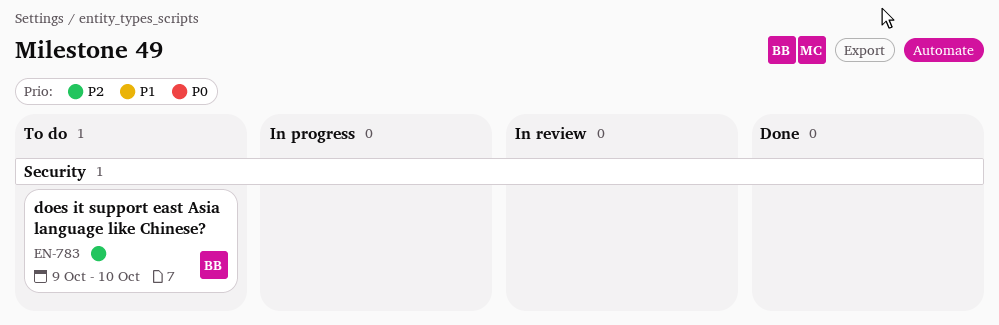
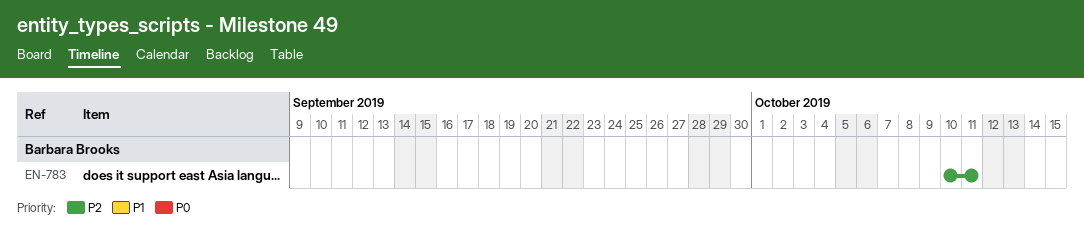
EN-783, start: Oct 9 -> Oct 10
EN-783, due: Oct 10 -> Oct 11

